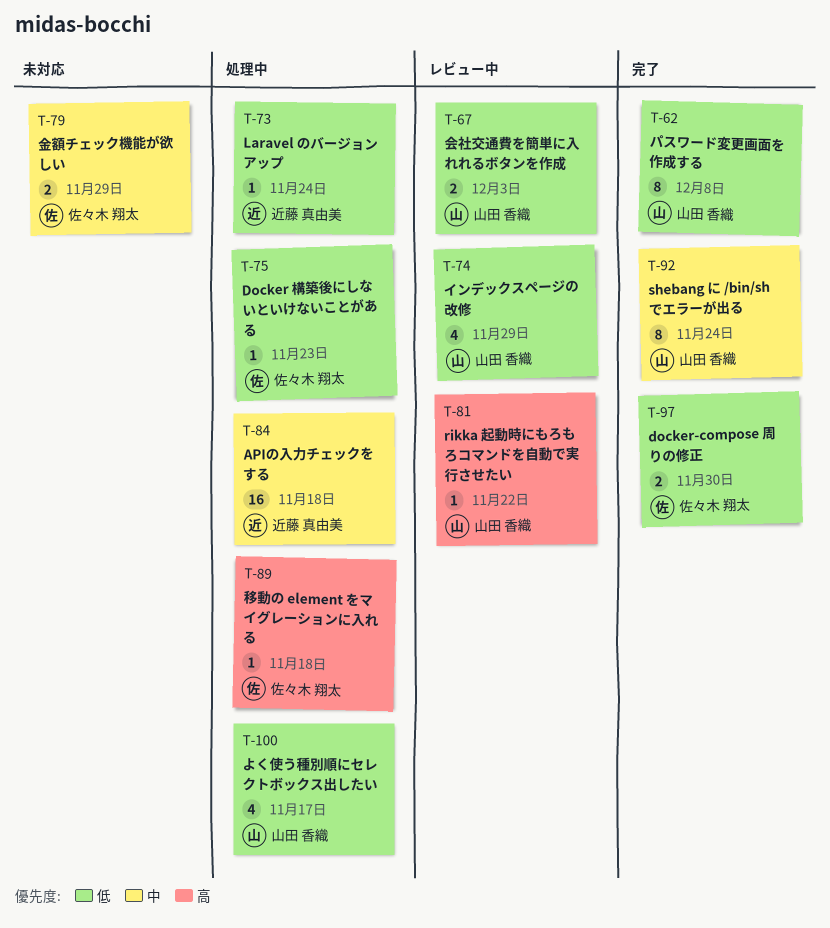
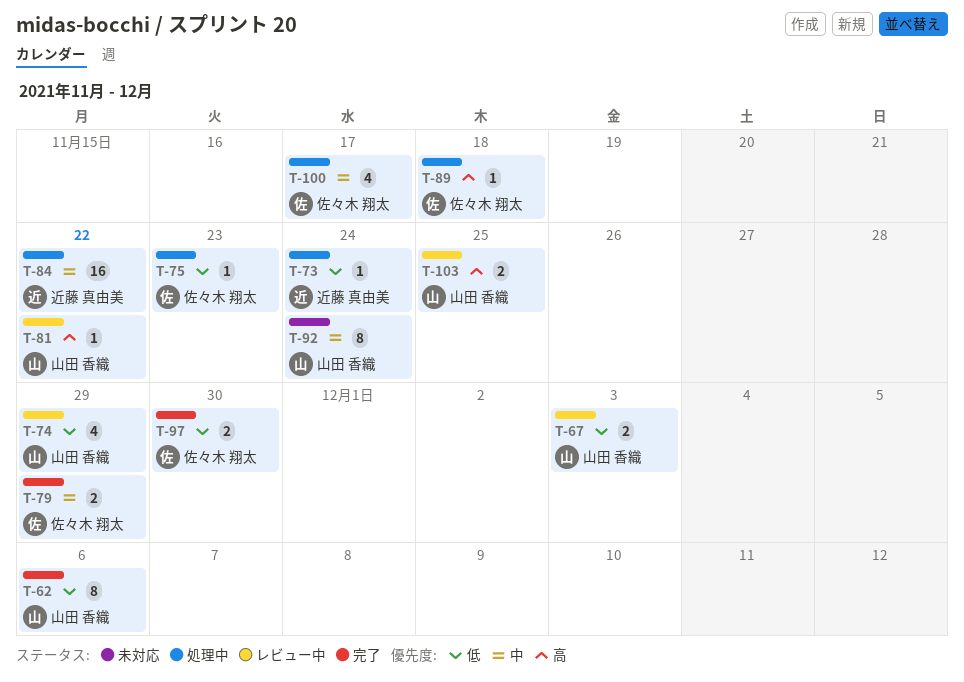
T-62, due: Dec 8 -> Dec 6
T-79, status: 未対応 -> 完了
T-84, due: Nov 18 -> Nov 22
T-92, status: 完了 -> 未対応
T-100, owner: 山田 香織 -> 佐々木 翔太
T-100, priority: 低 -> 中
T-103: none -> present

